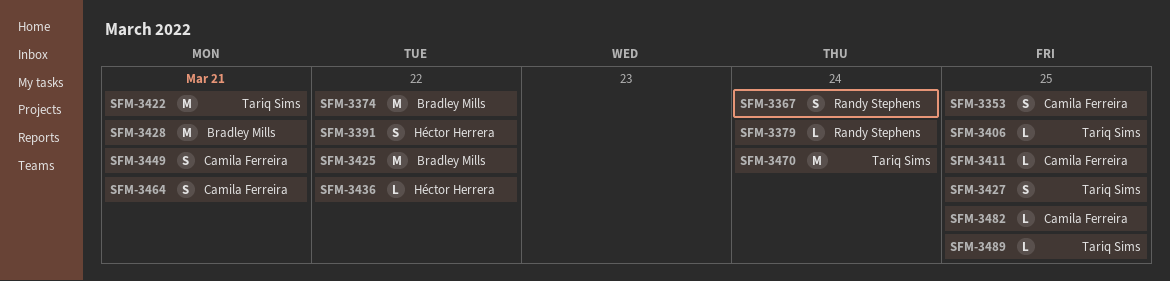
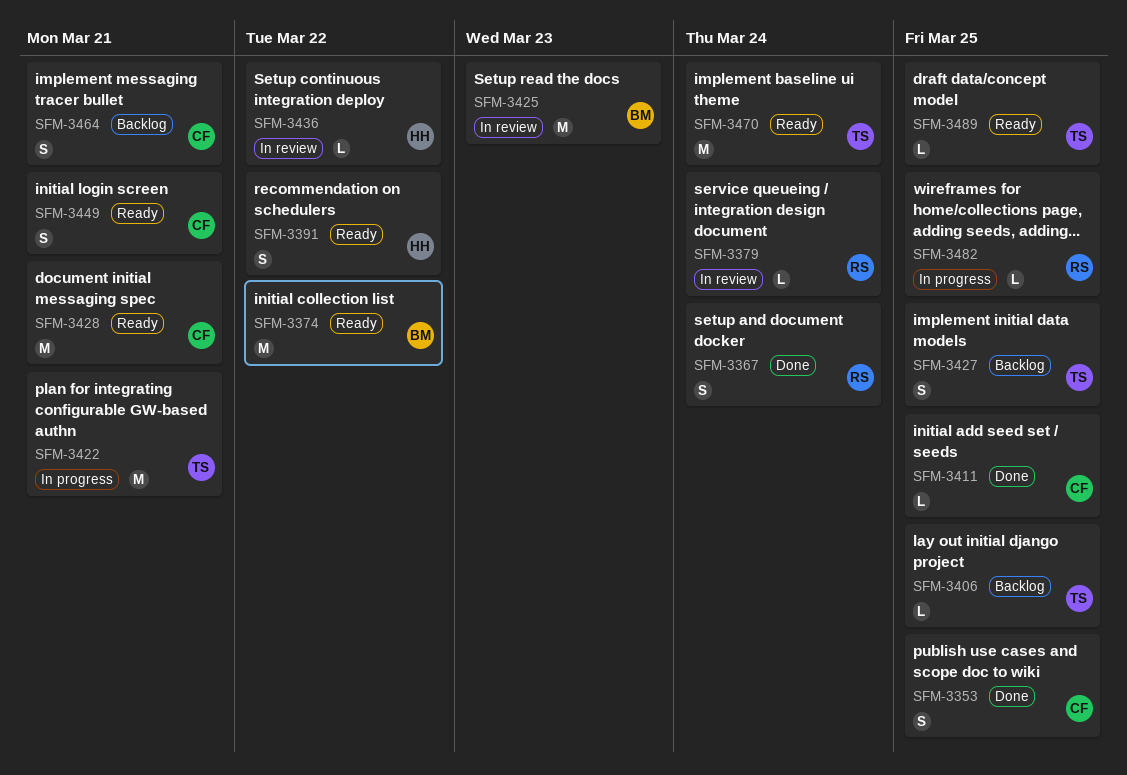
SFM-3425, due: Mar 22 -> Mar 23
SFM-3428, owner: Bradley Mills -> Camila Ferreira
SFM-3482, owner: Camila Ferreira -> Randy Stephens

